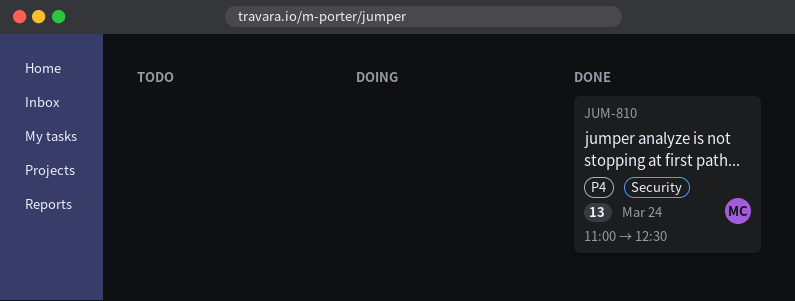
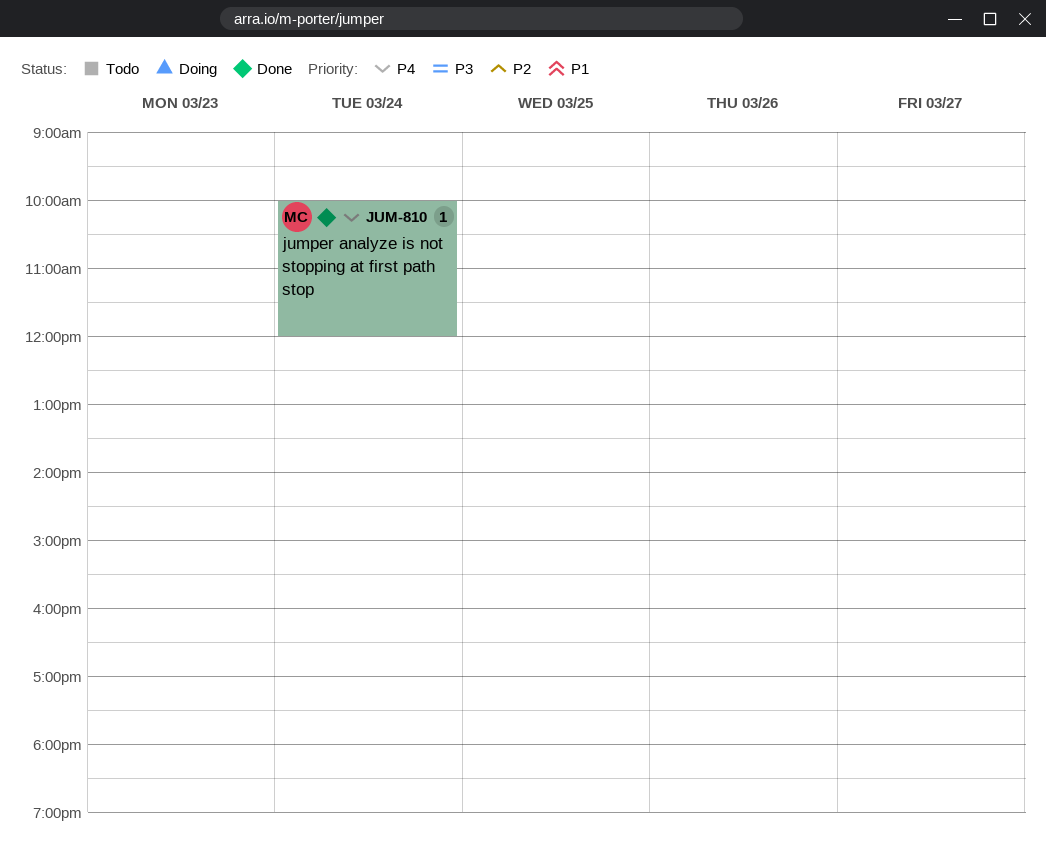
JUM-810, estimate: 13 -> 1
JUM-810, begins: 11:00 -> 10:00
JUM-810, ends: 12:30 -> 12:00

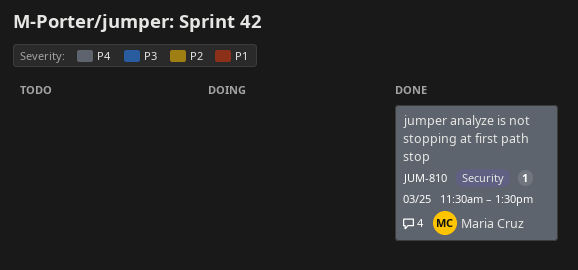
JUM-810, day: Mar 24 -> Mar 25
JUM-810, begins: 10:00 -> 11:30
JUM-810, ends: 12:00 -> 13:30

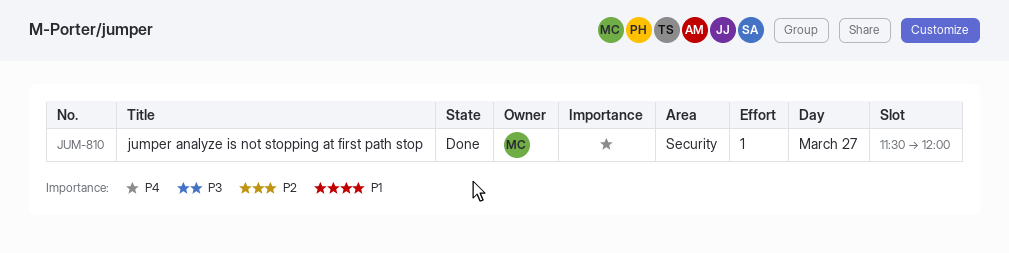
JUM-810, day: Mar 25 -> Mar 27
JUM-810, ends: 13:30 -> 12:00

